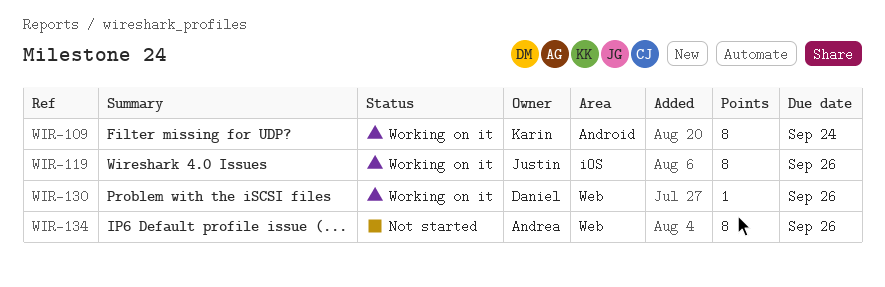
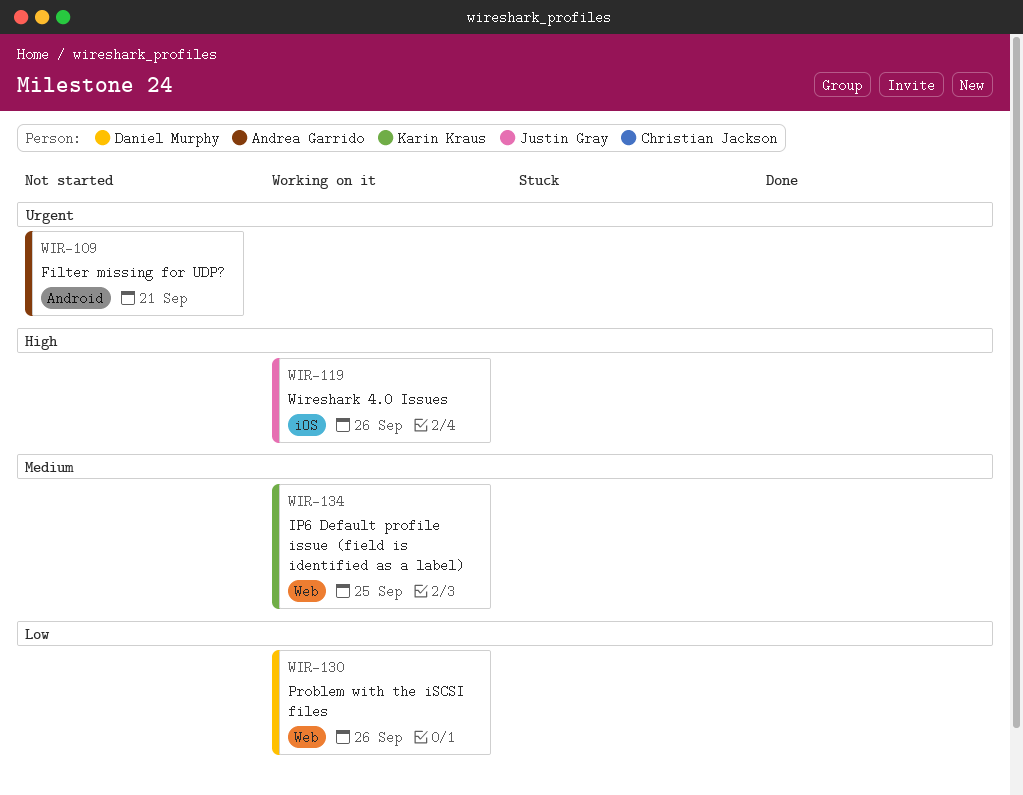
WIR-109, status: Working on it -> Not started
WIR-109, owner: Karin Kraus -> Andrea Garrido
WIR-109, due: Sep 24 -> Sep 21
WIR-134, status: Not started -> Working on it
WIR-134, owner: Andrea Garrido -> Karin Kraus
WIR-134, due: Sep 26 -> Sep 25

